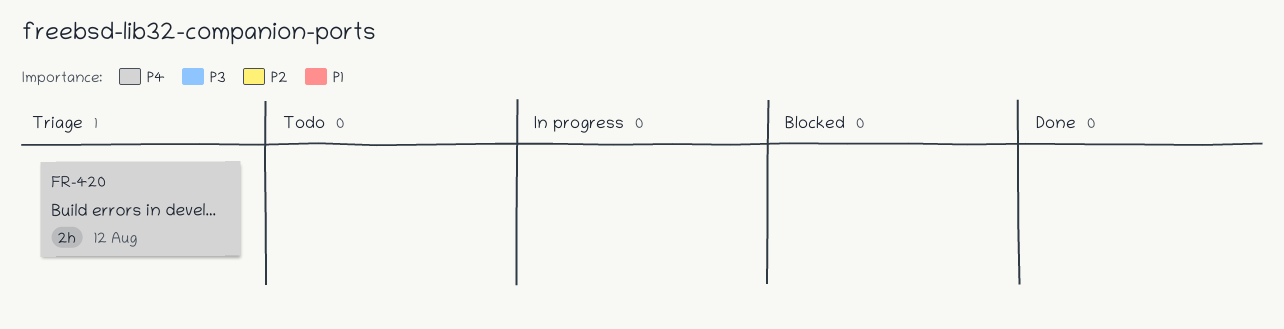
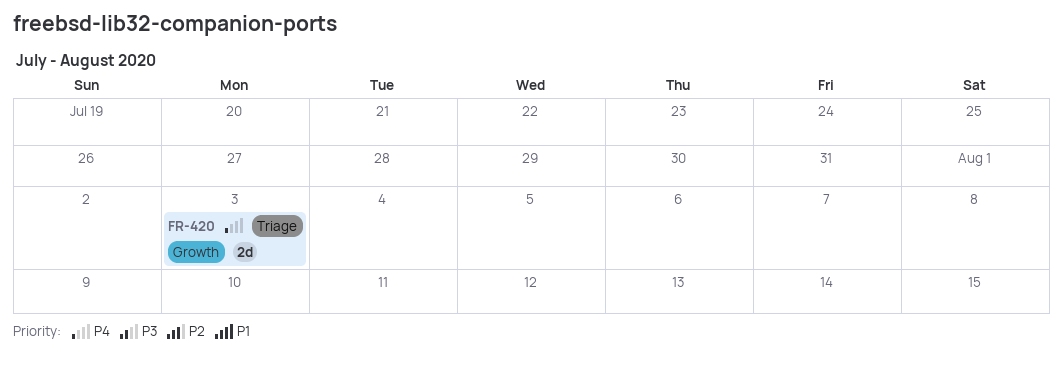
FR-420, estimate: 2h -> 2d
FR-420, due: Aug 12 -> Aug 3

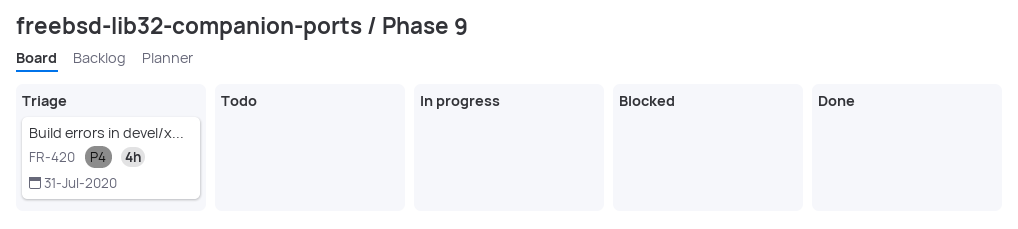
FR-420, estimate: 2d -> 4h
FR-420, due: Aug 3 -> Jul 31

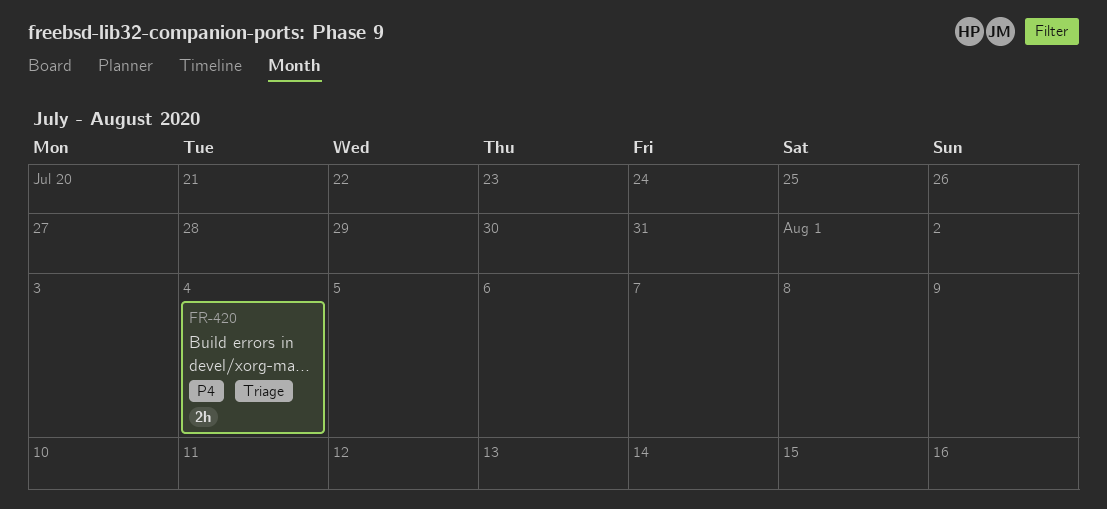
FR-420, estimate: 4h -> 2h
FR-420, due: Jul 31 -> Aug 4

